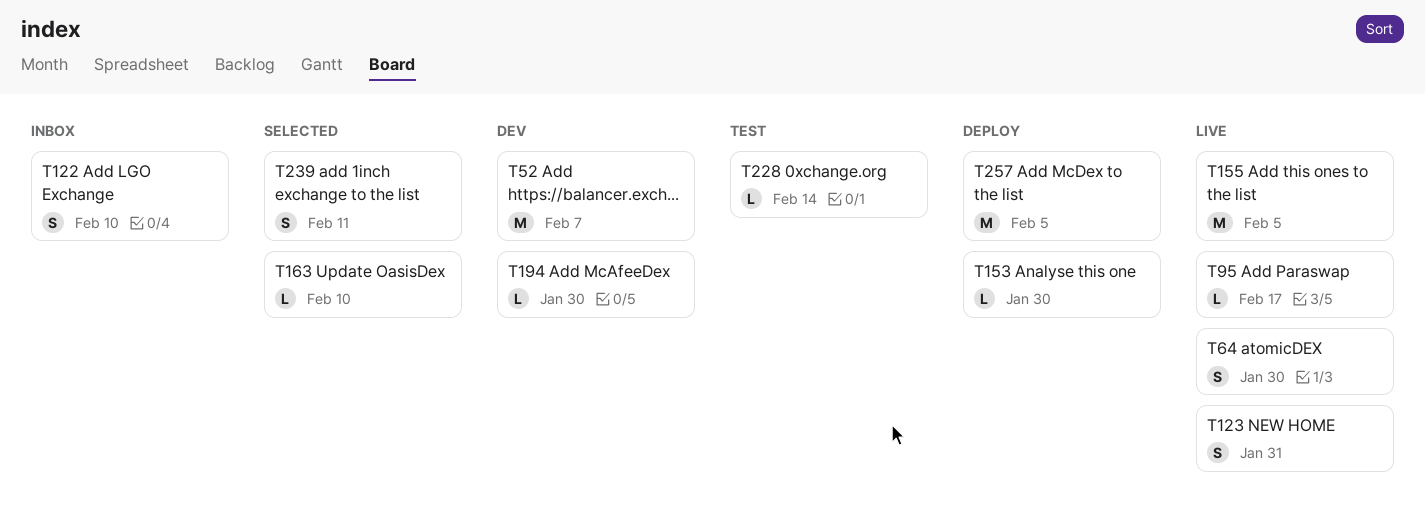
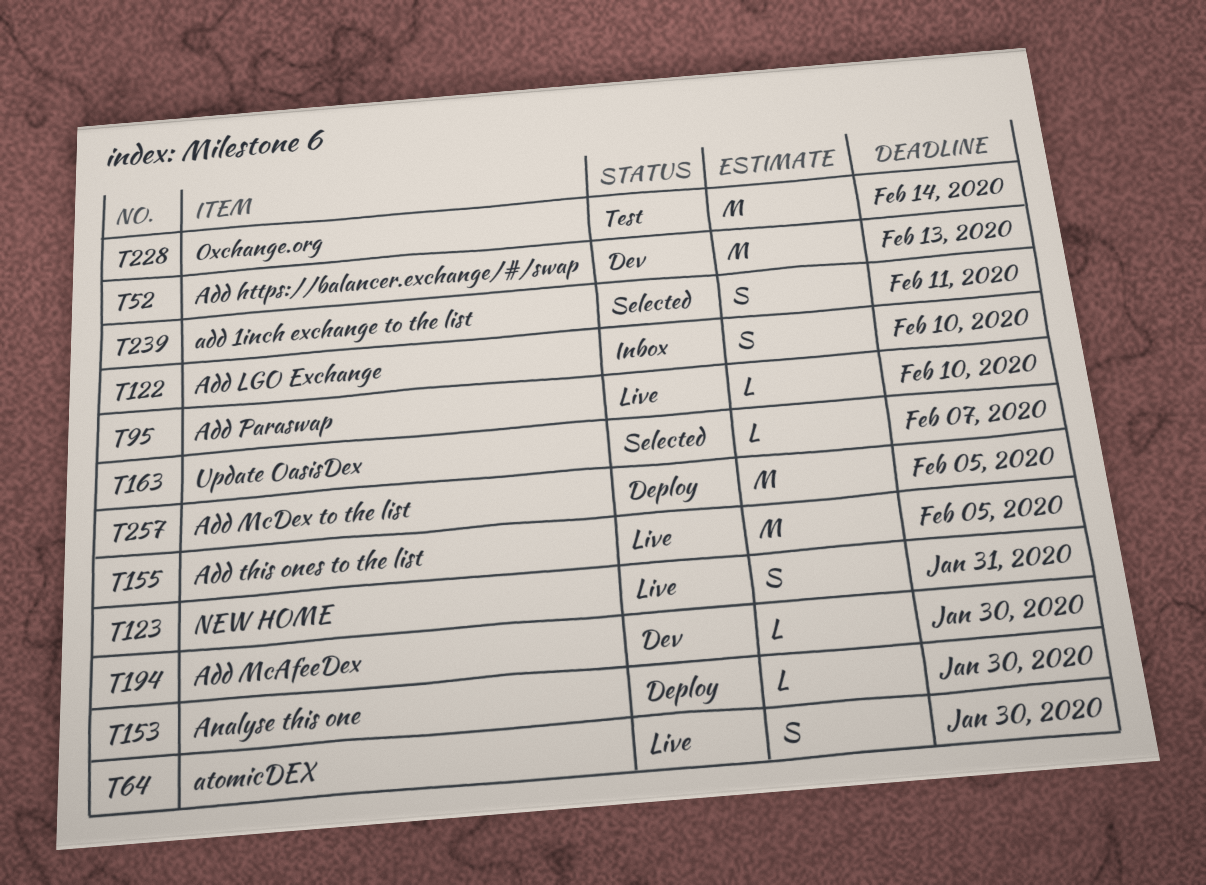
T52, due: Feb 7 -> Feb 13
T95, due: Feb 17 -> Feb 10
T163, due: Feb 10 -> Feb 7
T228, estimate: L -> M

